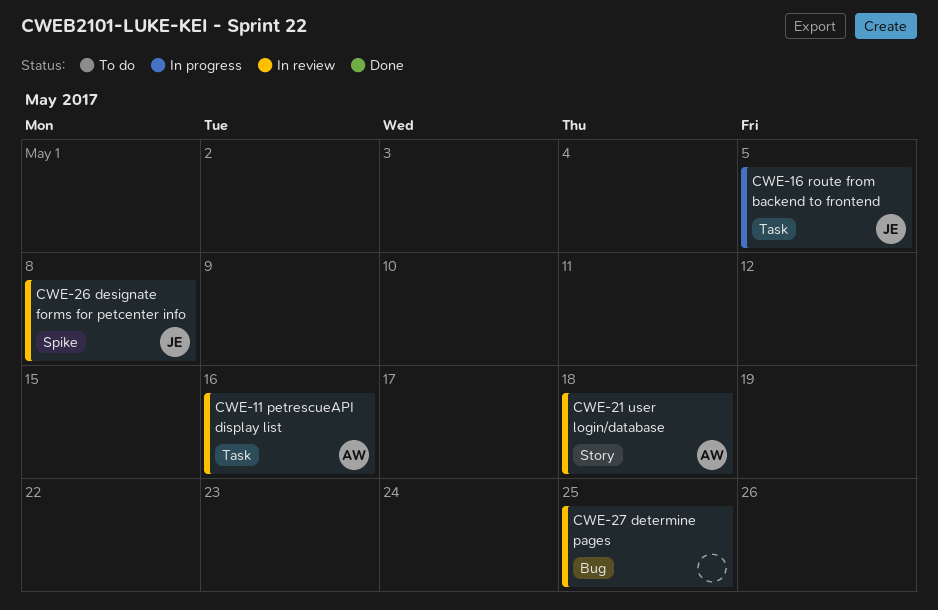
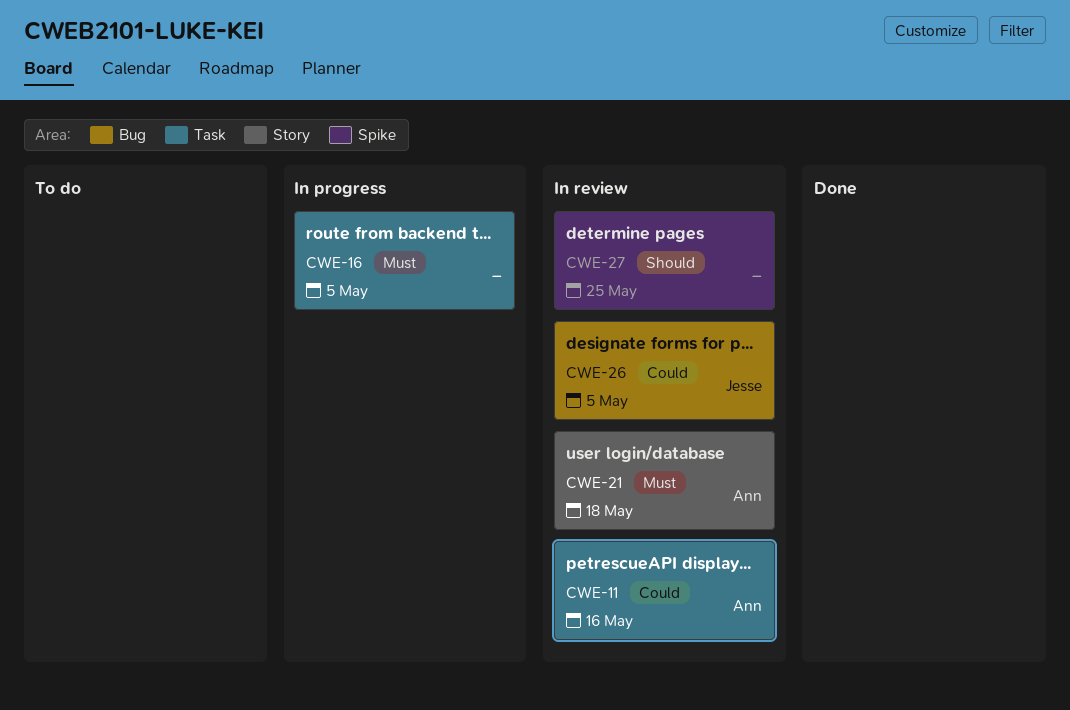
CWE-16, owner: Jesse -> none
CWE-26, label: Spike -> Bug
CWE-26, due: May 8 -> May 5
CWE-27, label: Bug -> Spike

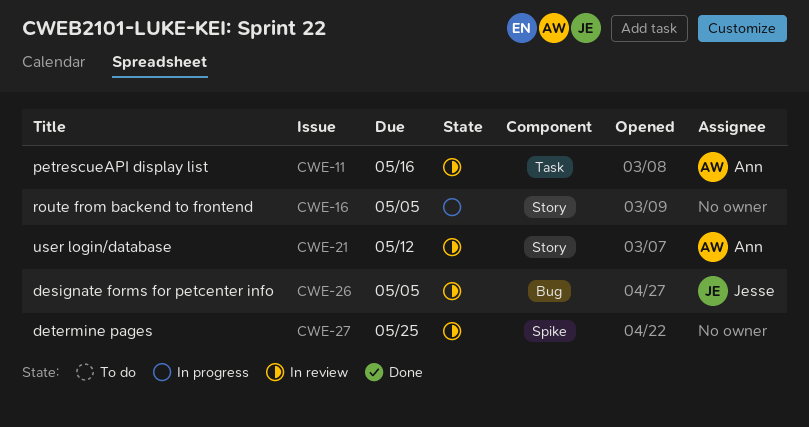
CWE-16, label: Task -> Story
CWE-21, due: May 18 -> May 12

